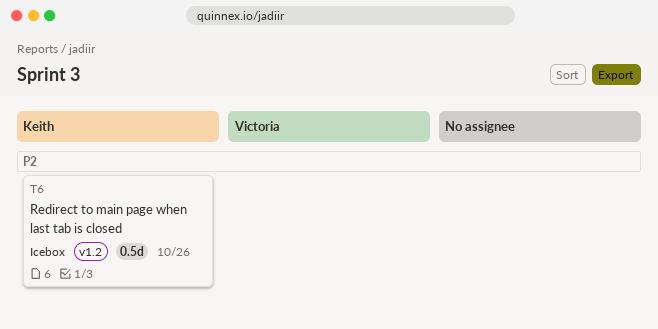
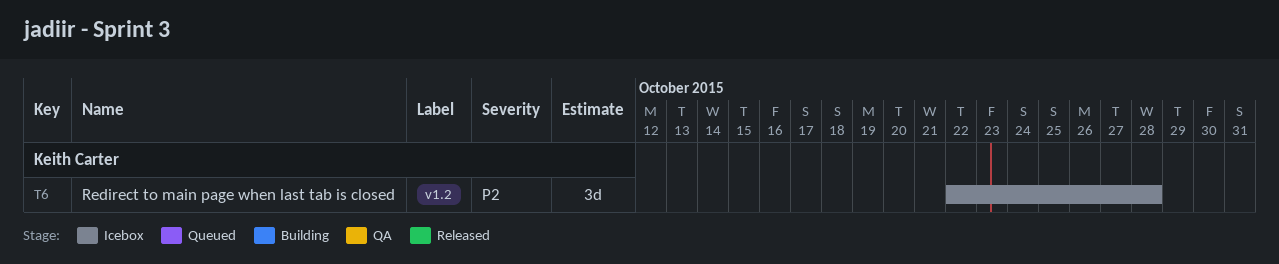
T6, estimate: 0.5d -> 3d
T6, due: Oct 26 -> Oct 28

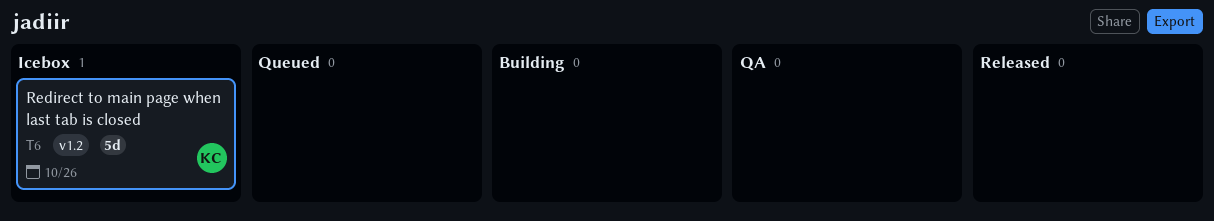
T6, estimate: 3d -> 5d
T6, due: Oct 28 -> Oct 26

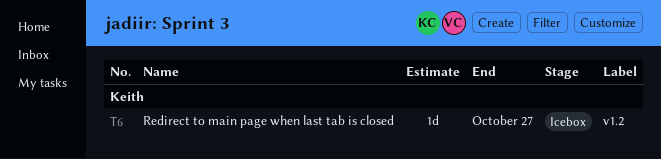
T6, estimate: 5d -> 1d
T6, due: Oct 26 -> Oct 27

